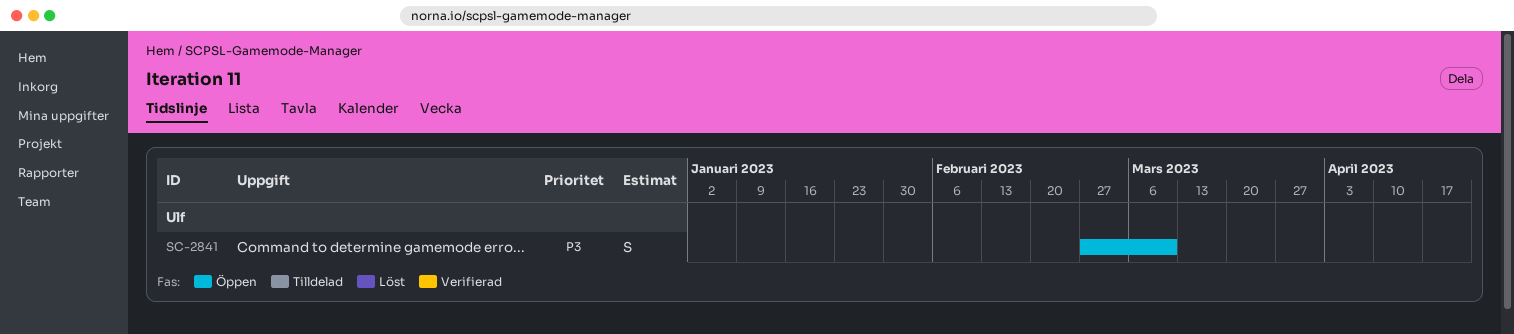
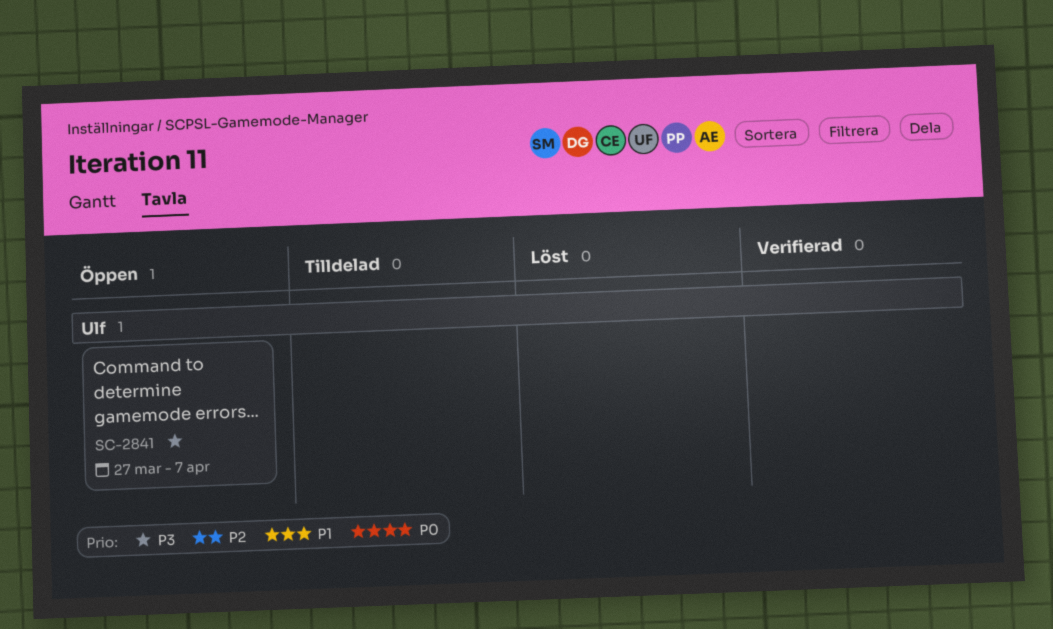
SC-2841, start: Feb 27 -> Mar 27
SC-2841, due: Mar 10 -> Apr 7

